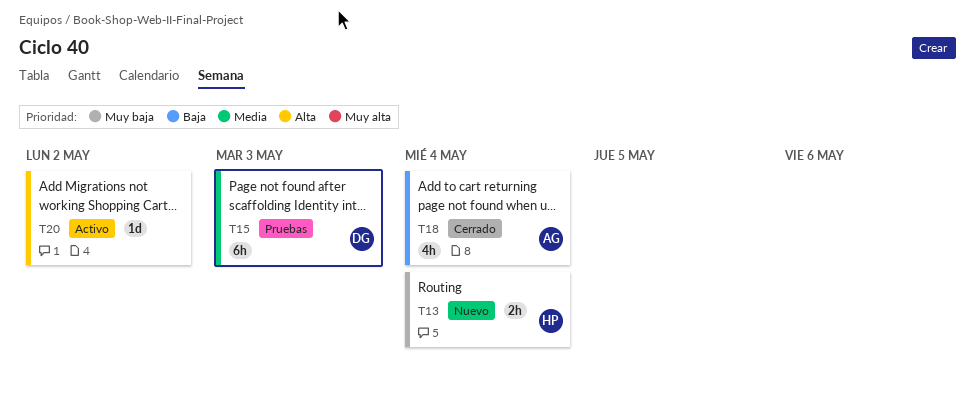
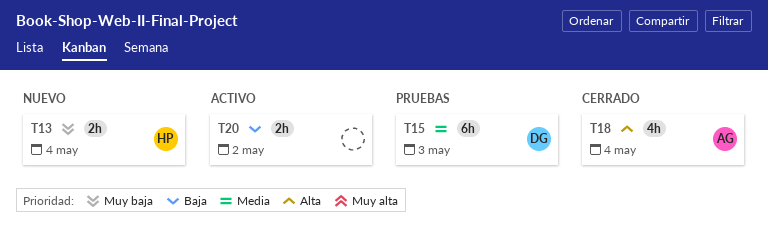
T18, priority: Baja -> Alta
T20, priority: Alta -> Baja
T20, estimate: 1d -> 2h

